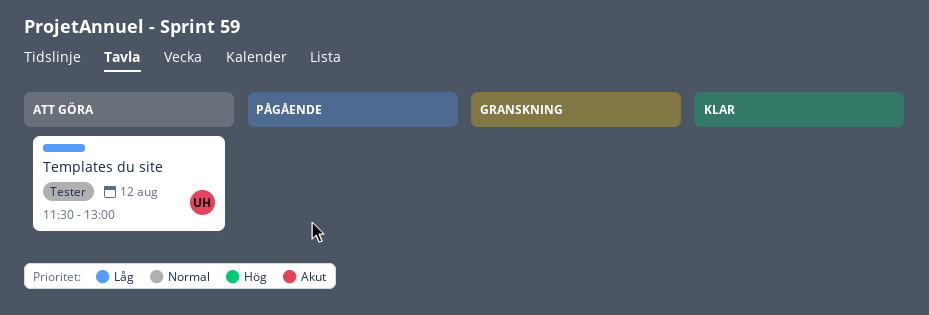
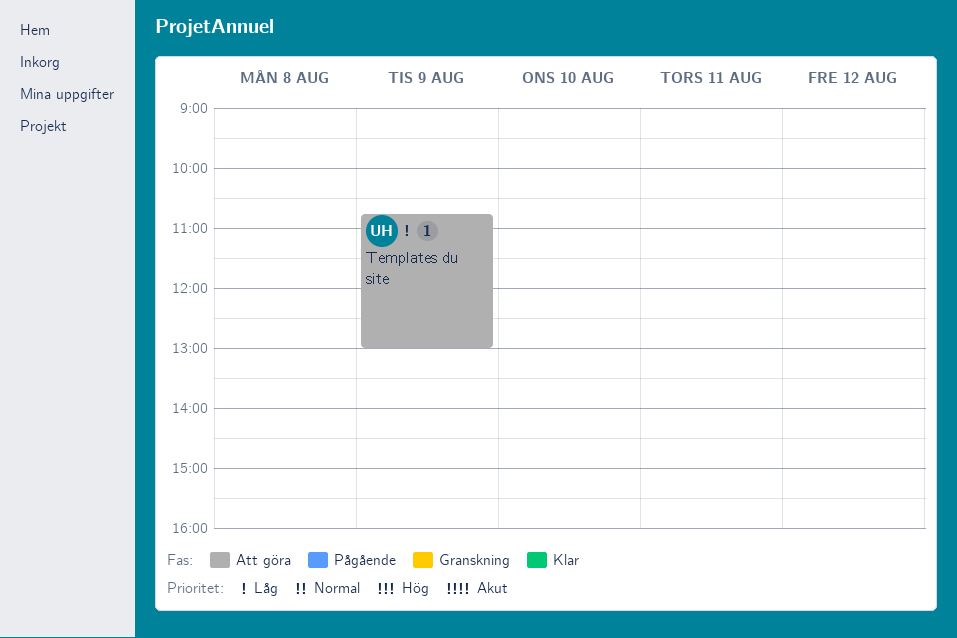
Templates du site, day: Aug 12 -> Aug 9
Templates du site, begins: 11:30 -> 10:45

